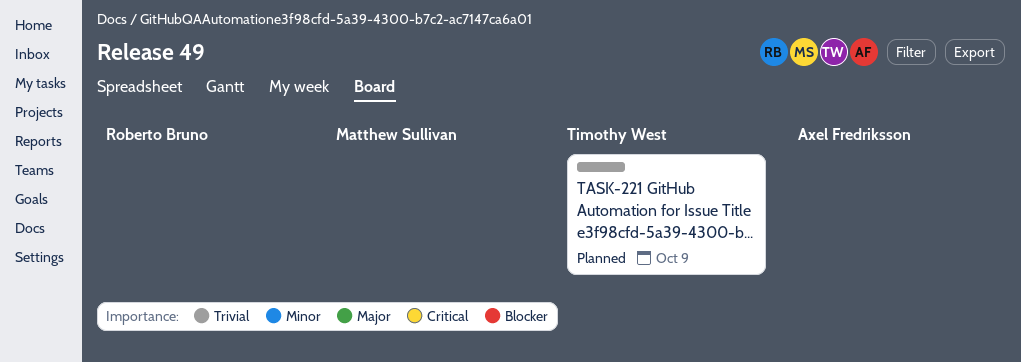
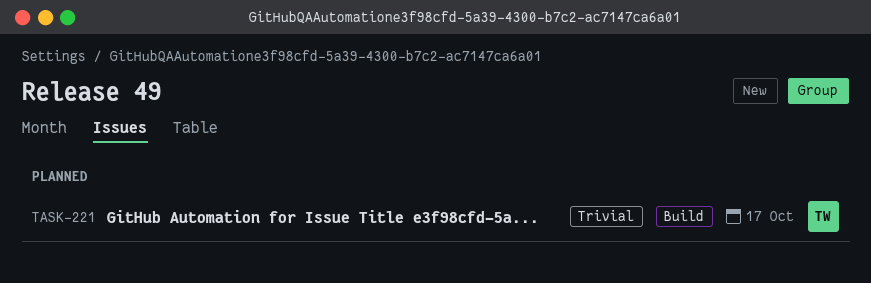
TASK-221, due: Oct 9 -> Oct 17

